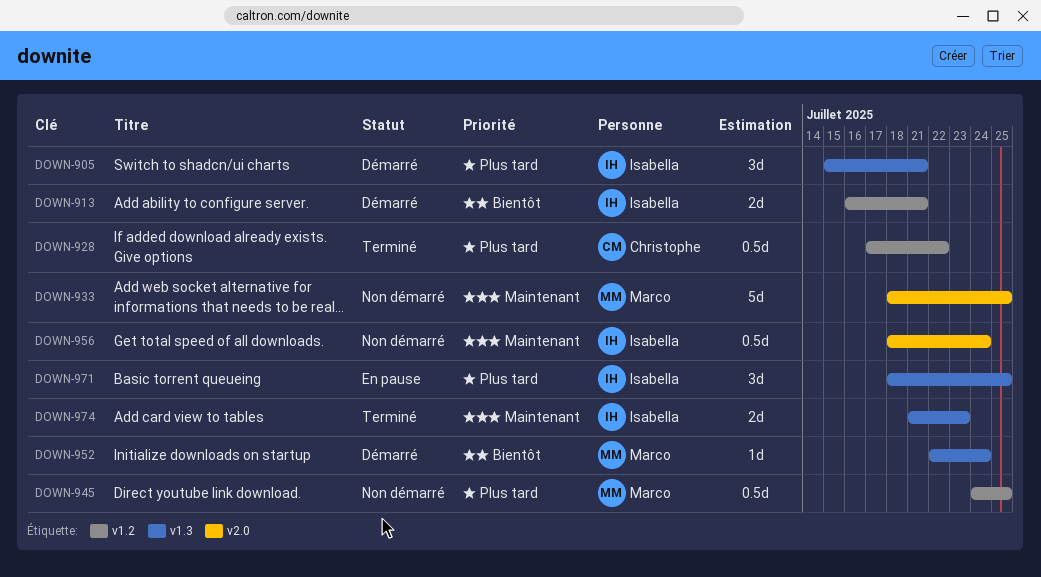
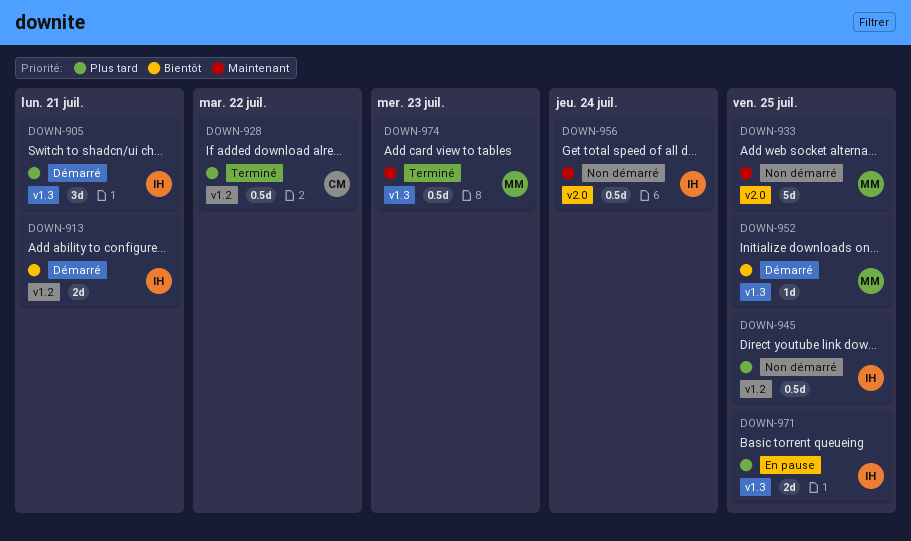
DOWN-945, owner: Marco -> Isabella
DOWN-952, due: Jul 24 -> Jul 25
DOWN-971, estimate: 3d -> 2d
DOWN-974, owner: Isabella -> Marco
DOWN-974, estimate: 2d -> 0.5d

